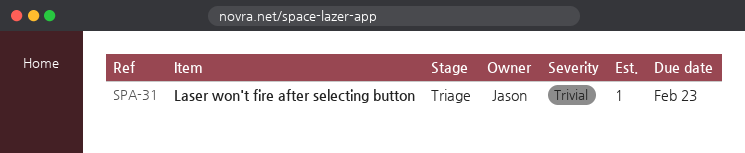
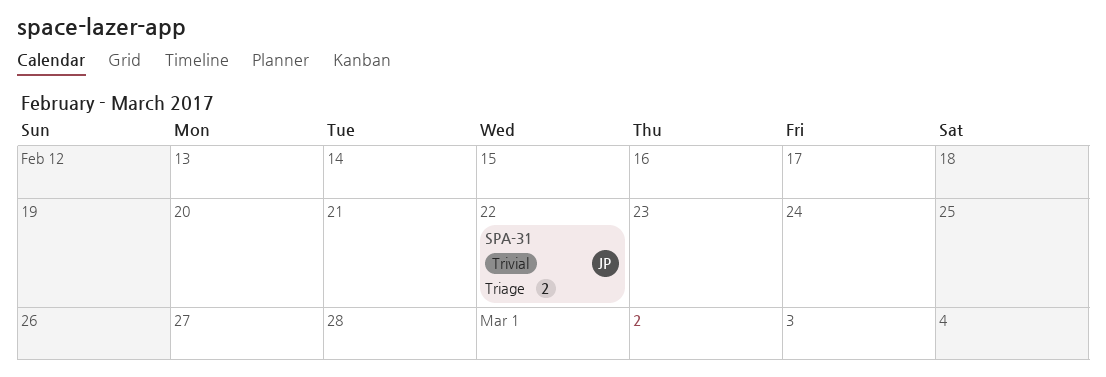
SPA-31, estimate: 1 -> 2
SPA-31, due: Feb 23 -> Feb 22

